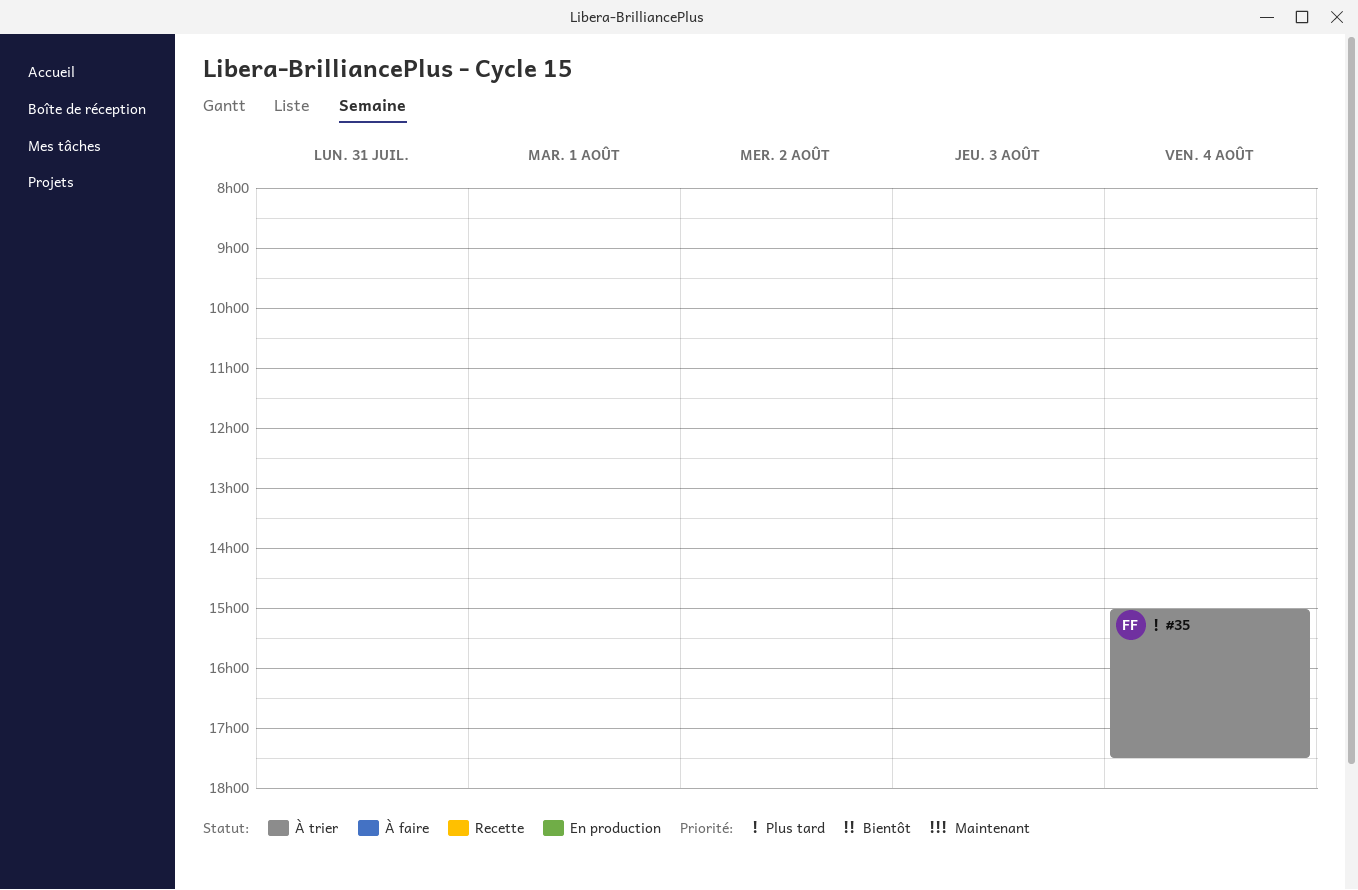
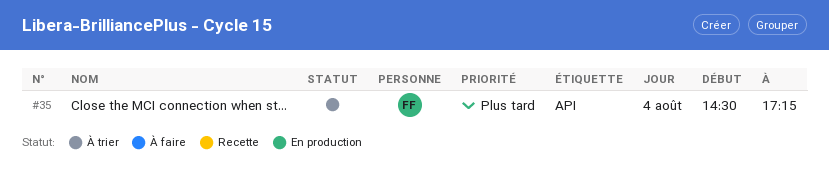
#35, begins: 15:00 -> 14:30
#35, ends: 17:30 -> 17:15

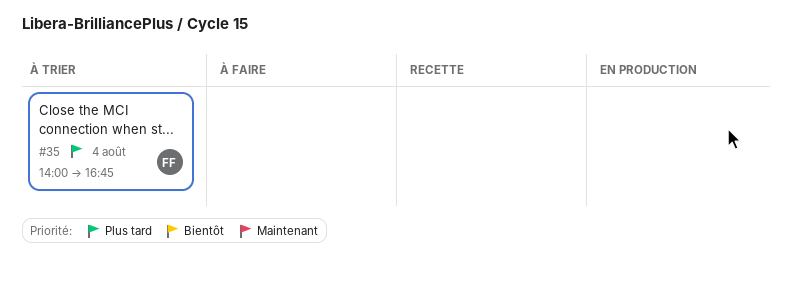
#35, begins: 14:30 -> 14:00
#35, ends: 17:15 -> 16:45

